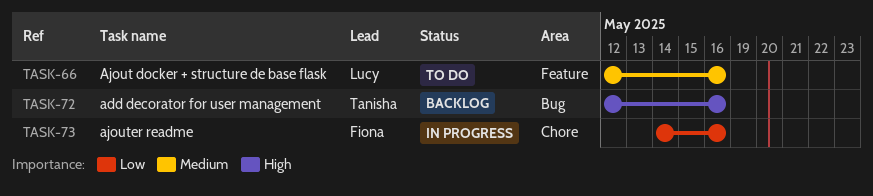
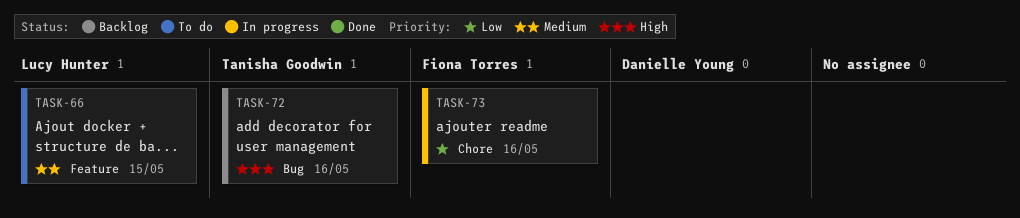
TASK-66, due: May 16 -> May 15

